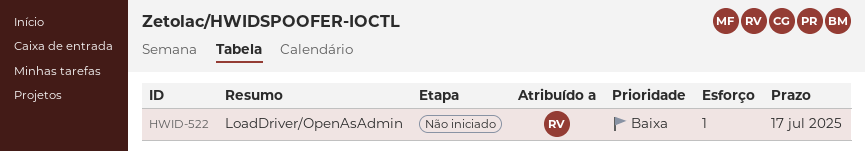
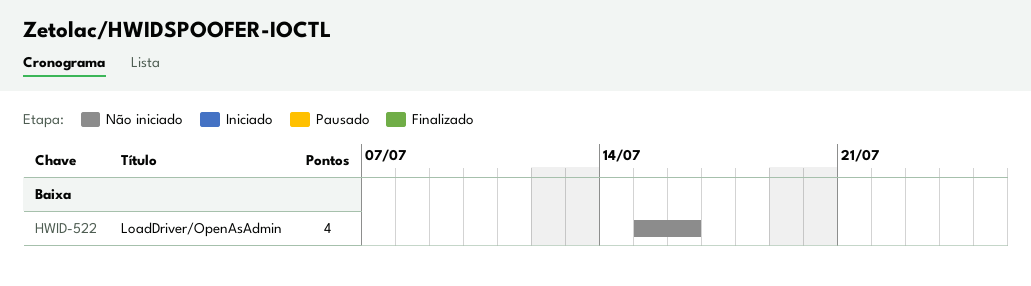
HWID-522, estimate: 1 -> 4
HWID-522, due: Jul 17 -> Jul 16

